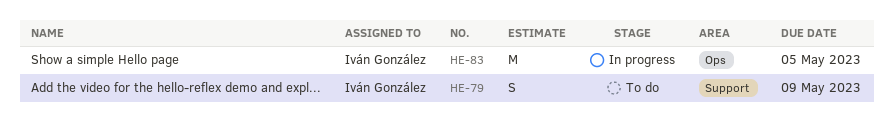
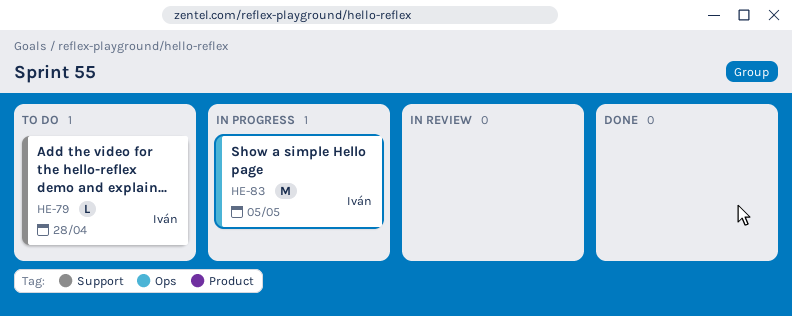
HE-79, estimate: S -> L
HE-79, due: May 9 -> Apr 28

